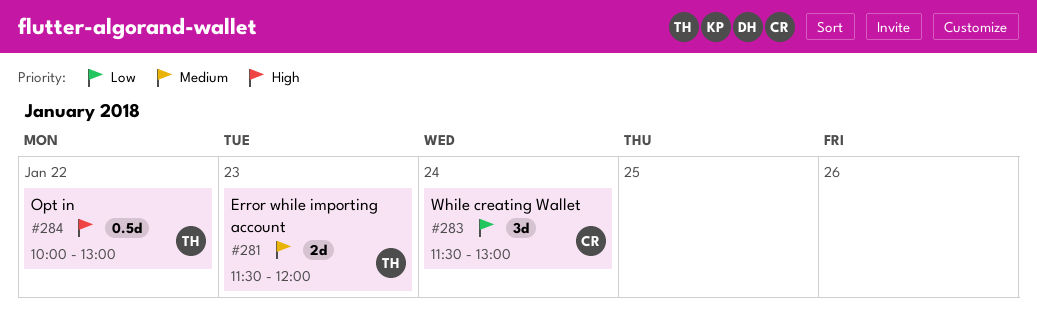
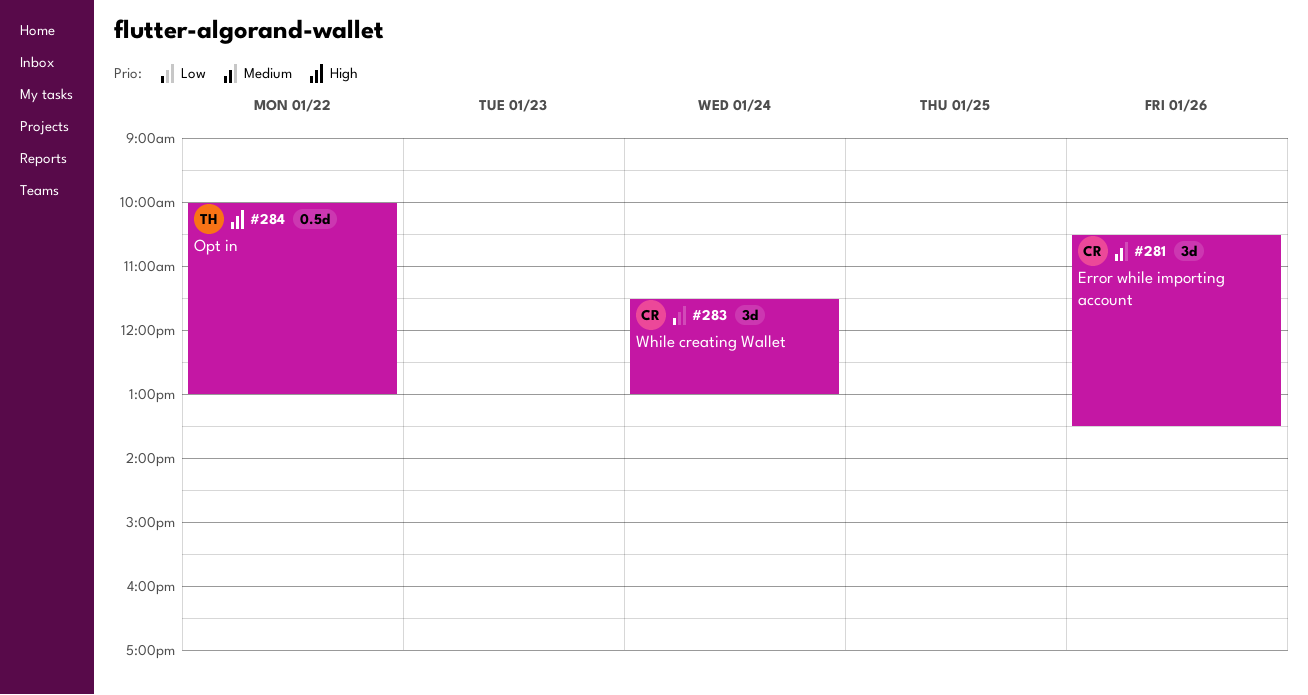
#281, owner: TH -> CR
#281, estimate: 2d -> 3d
#281, day: Jan 23 -> Jan 26
#281, begins: 11:30 -> 10:30
#281, ends: 12:00 -> 13:30

